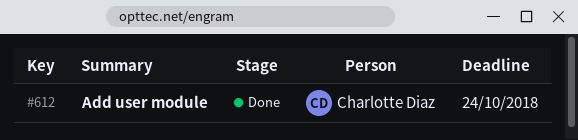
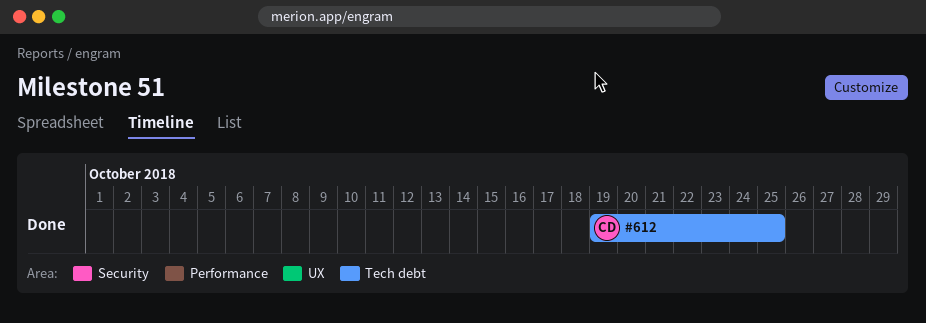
#612, due: Oct 24 -> Oct 25

